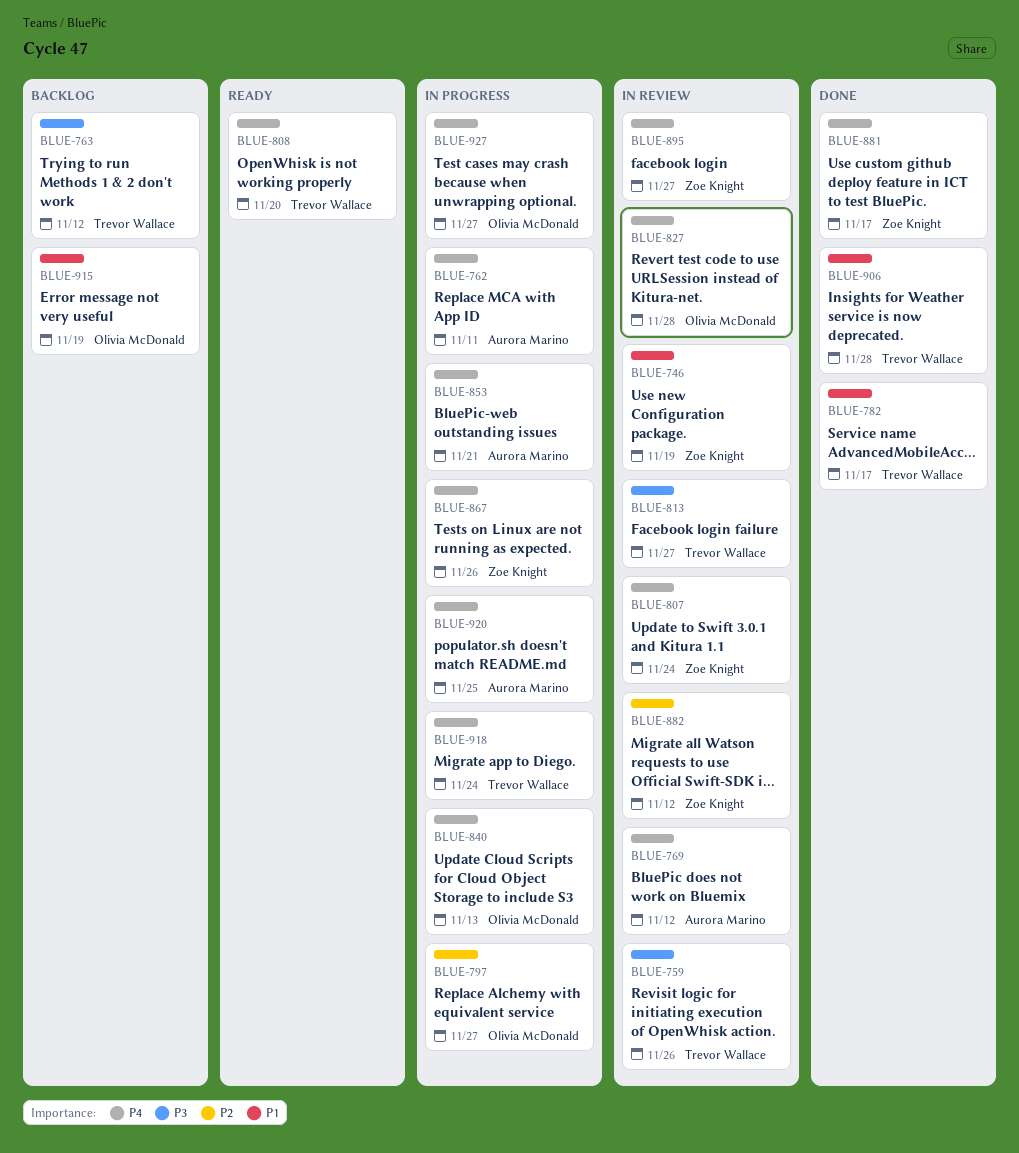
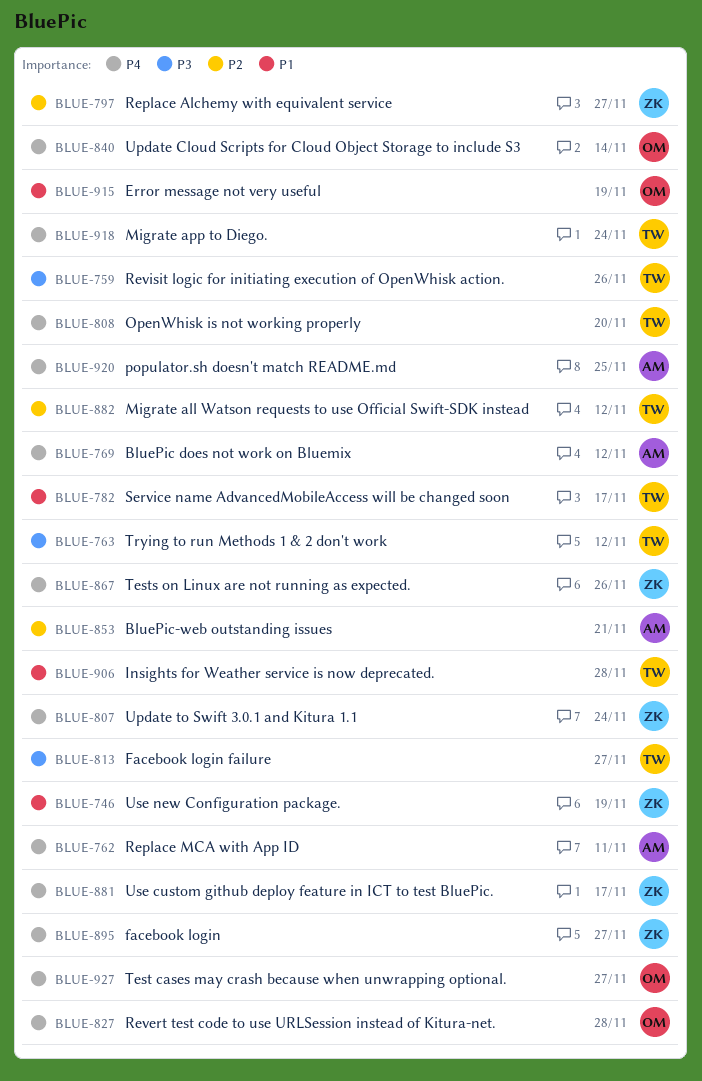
BLUE-797, owner: Olivia McDonald -> Zoe Knight
BLUE-840, due: Nov 13 -> Nov 14
BLUE-853, priority: P4 -> P2
BLUE-882, owner: Zoe Knight -> Trevor Wallace

